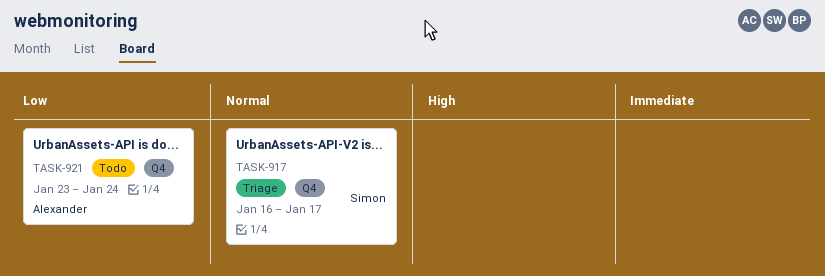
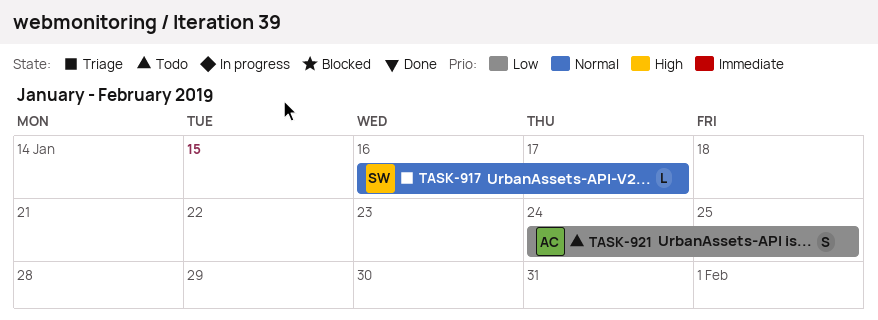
TASK-921, start: Jan 23 -> Jan 24
TASK-921, due: Jan 24 -> Jan 25

